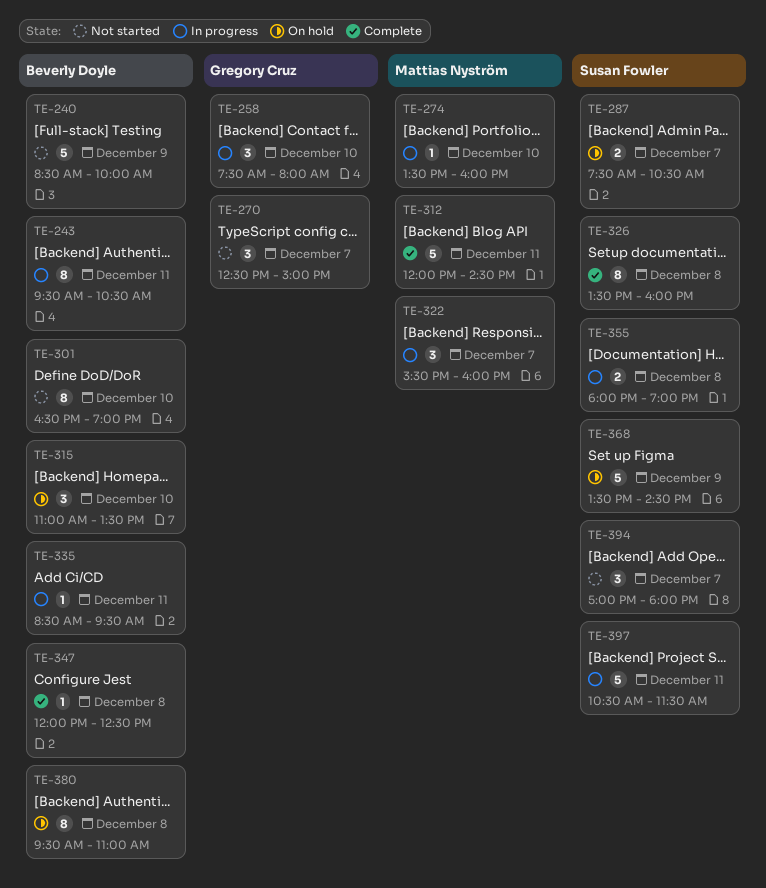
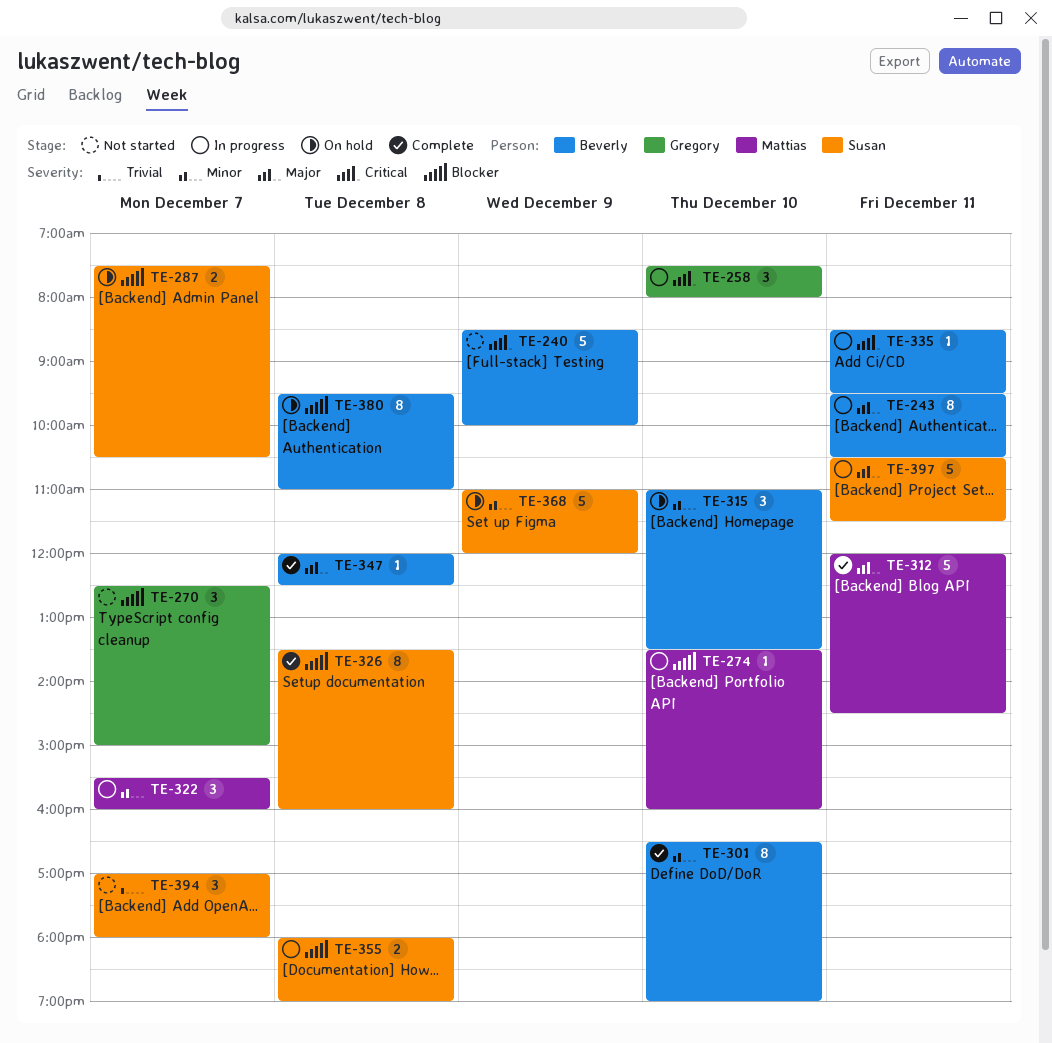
TE-301, status: Not started -> Complete
TE-368, begins: 13:30 -> 11:00
TE-368, ends: 14:30 -> 12:00

